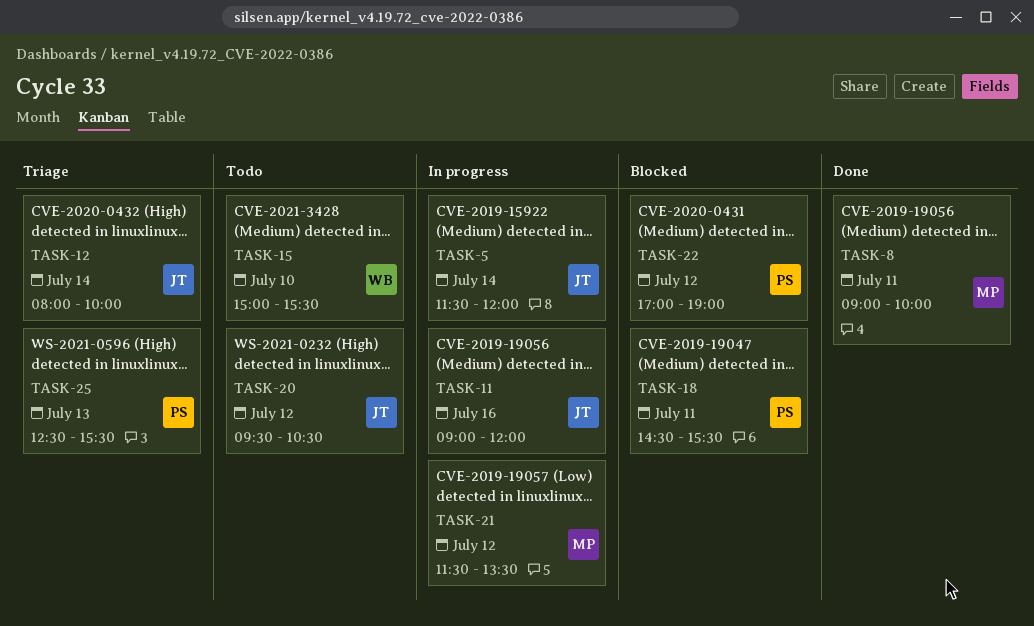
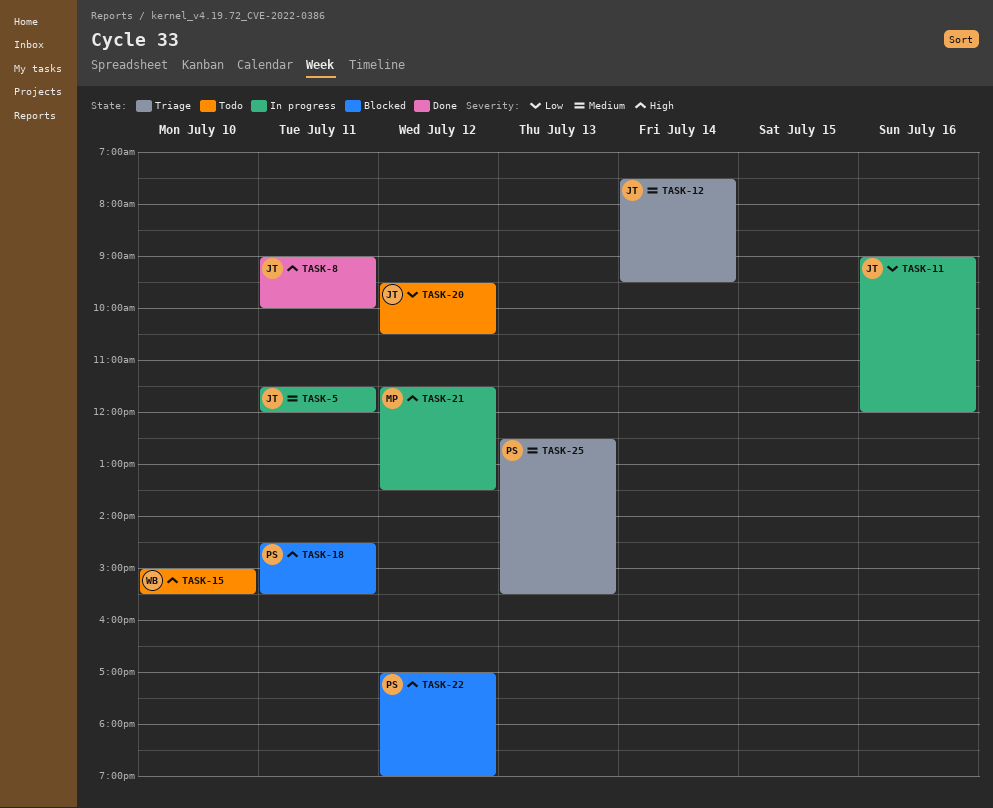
TASK-5, day: Jul 14 -> Jul 11
TASK-8, owner: MP -> JT
TASK-12, begins: 08:00 -> 07:30
TASK-12, ends: 10:00 -> 09:30

